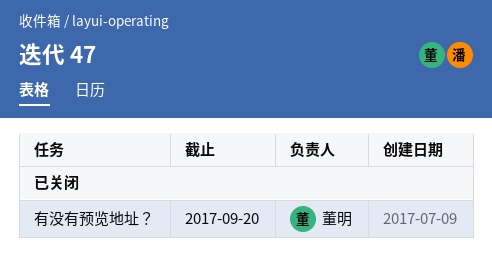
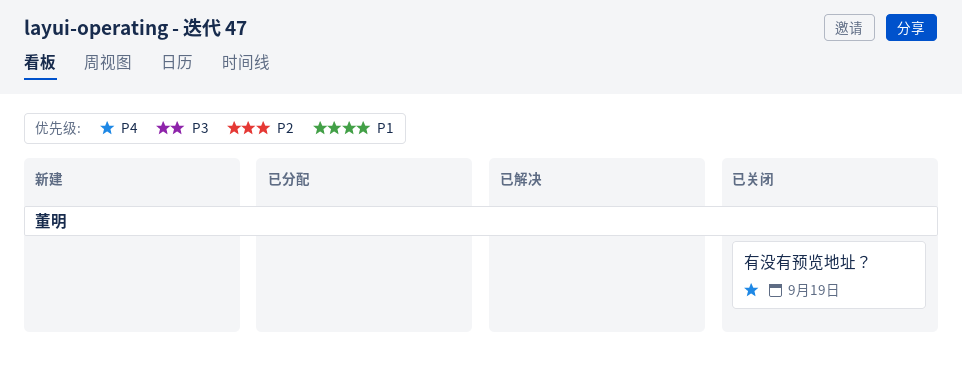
有没有预览地址？, due: Sep 20 -> Sep 19

